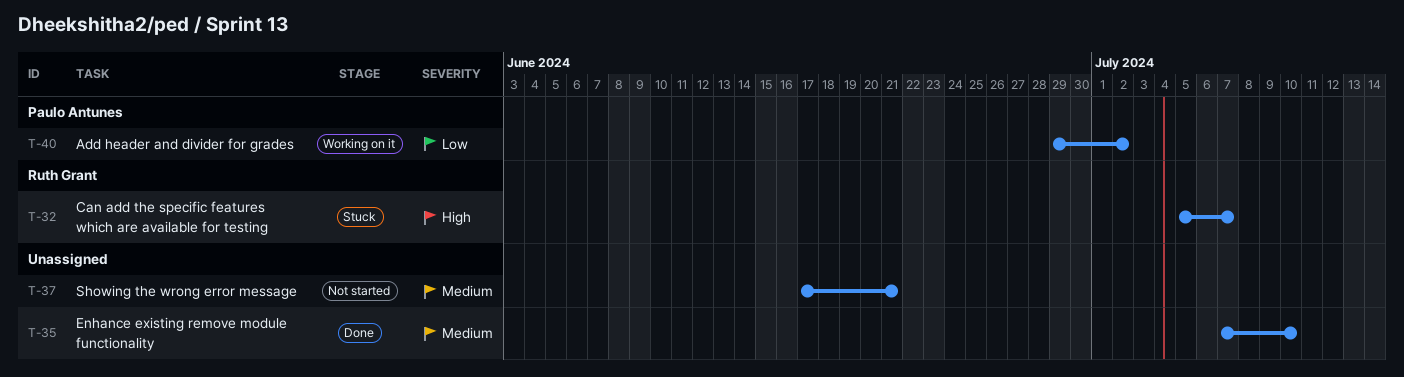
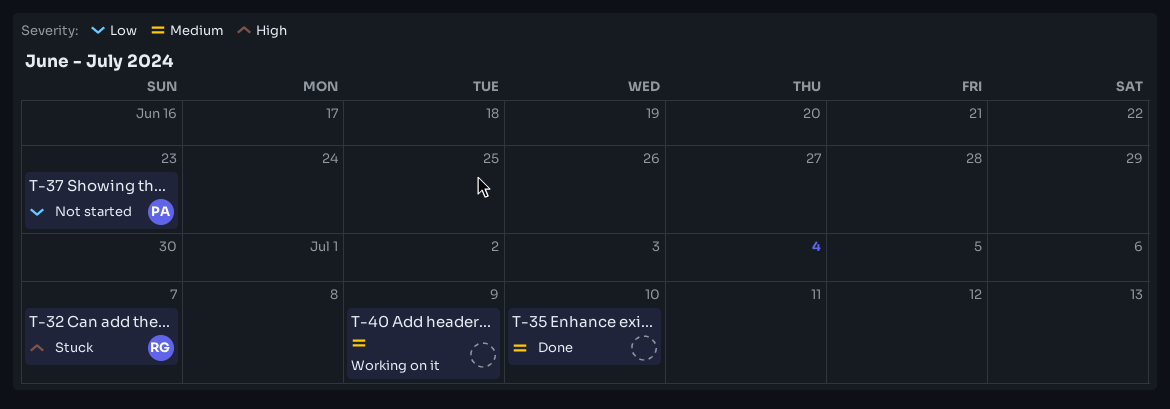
T-37, owner: none -> Paulo Antunes
T-37, priority: Medium -> Low
T-37, due: Jun 21 -> Jun 23
T-40, owner: Paulo Antunes -> none
T-40, priority: Low -> Medium
T-40, due: Jul 2 -> Jul 9

